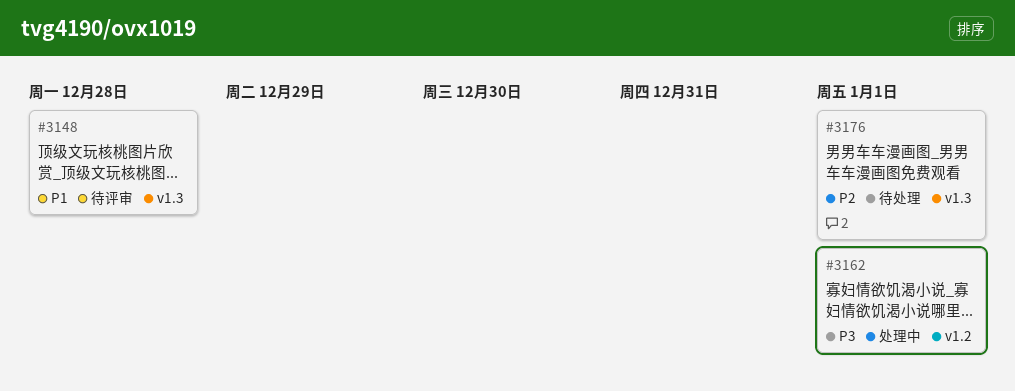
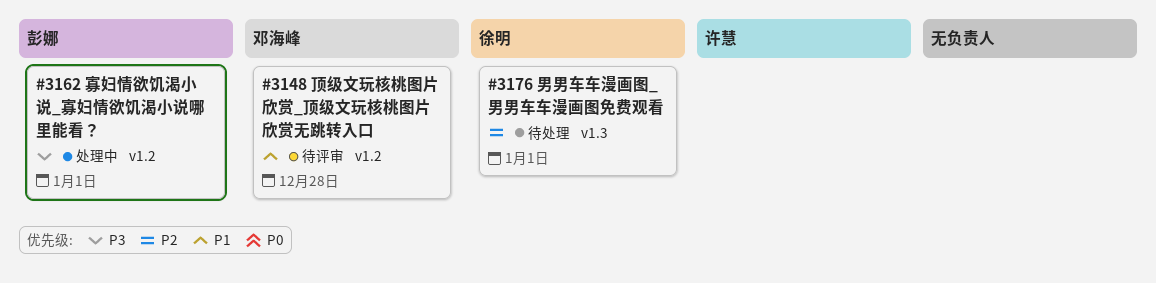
#3148, label: v1.3 -> v1.2

